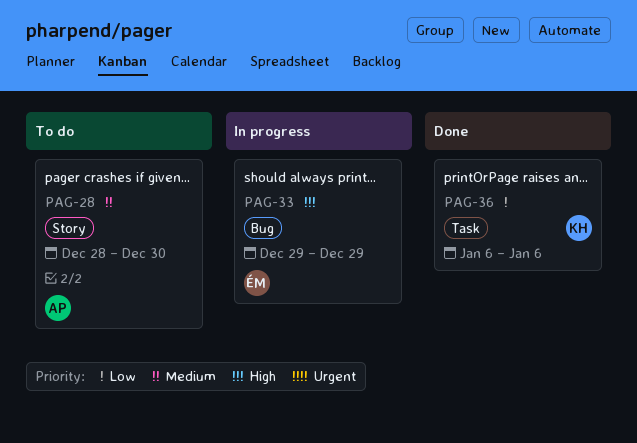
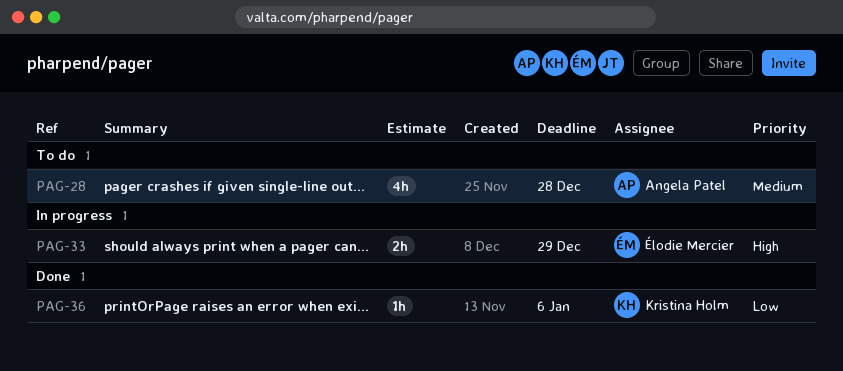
PAG-28, due: Dec 30 -> Dec 28

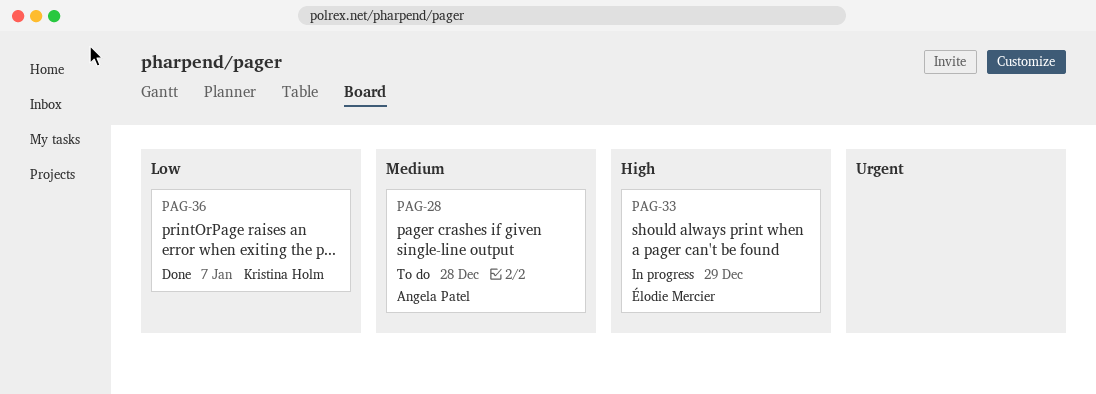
PAG-36, due: Jan 6 -> Jan 7

